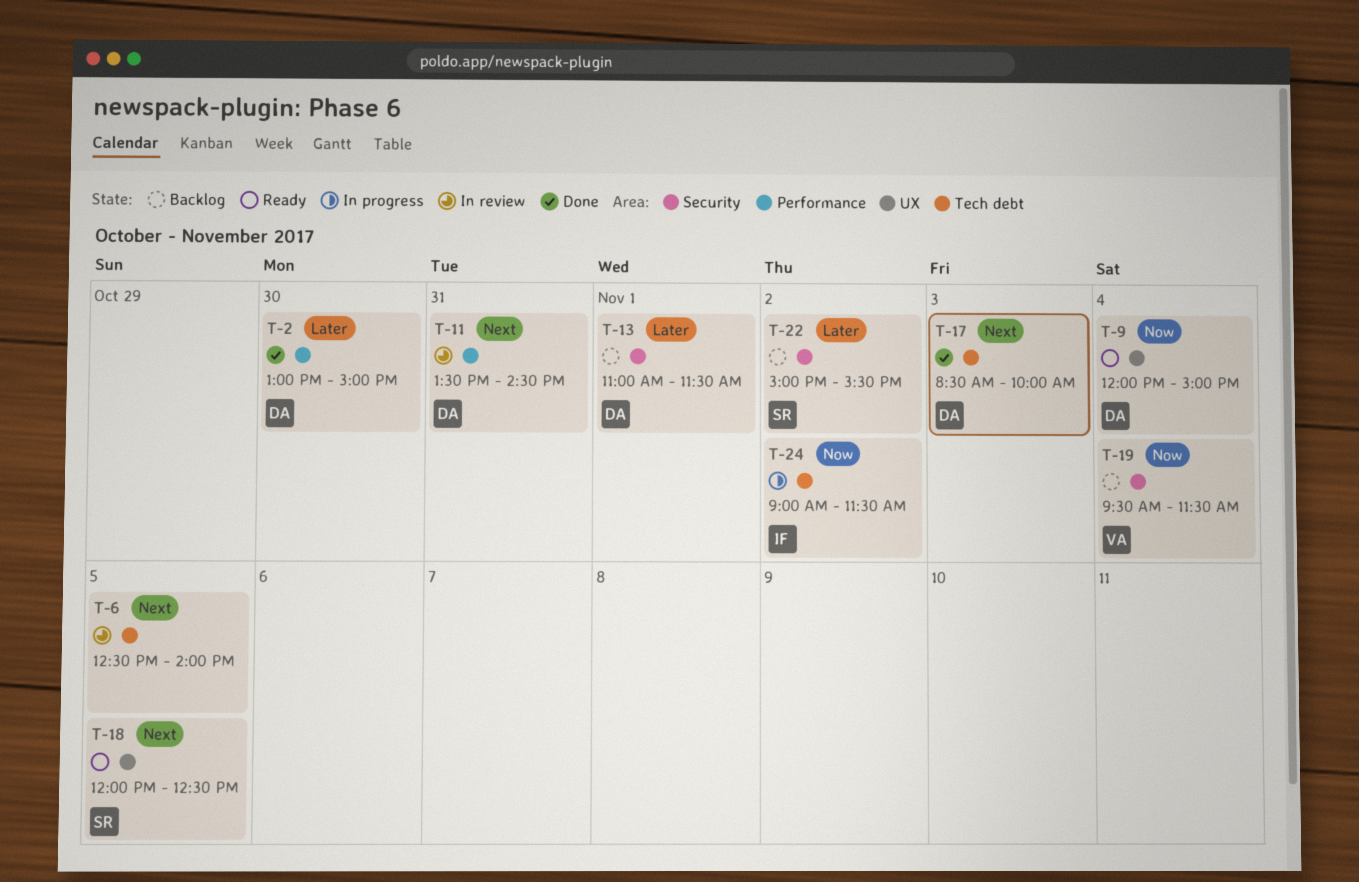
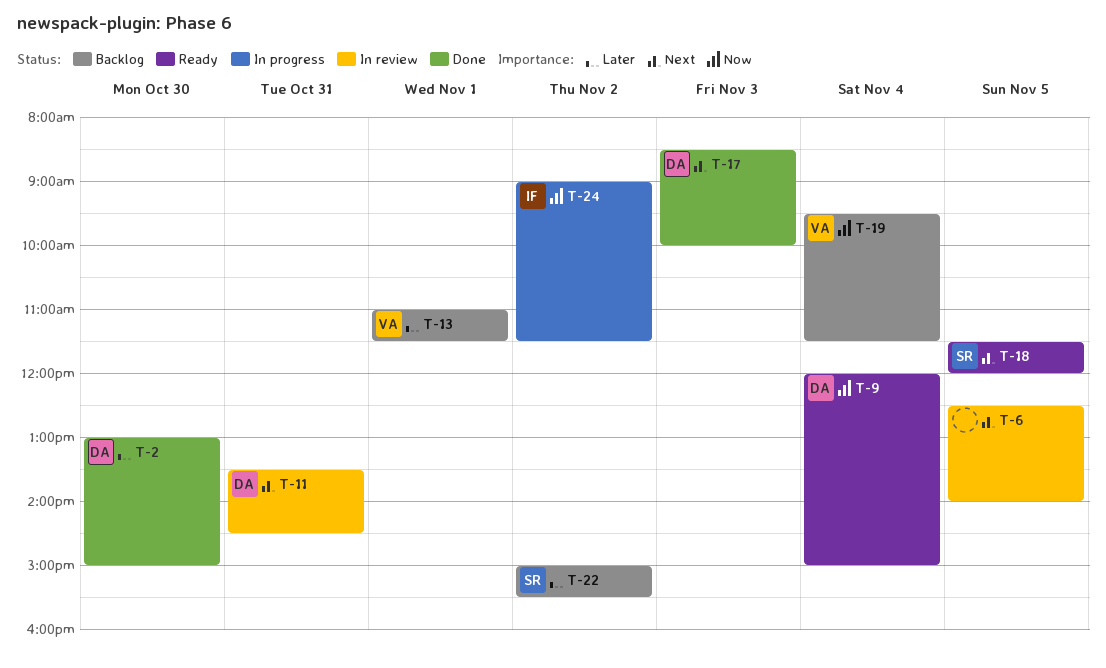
T-13, owner: DA -> VA
T-18, begins: 12:00 -> 11:30
T-18, ends: 12:30 -> 12:00

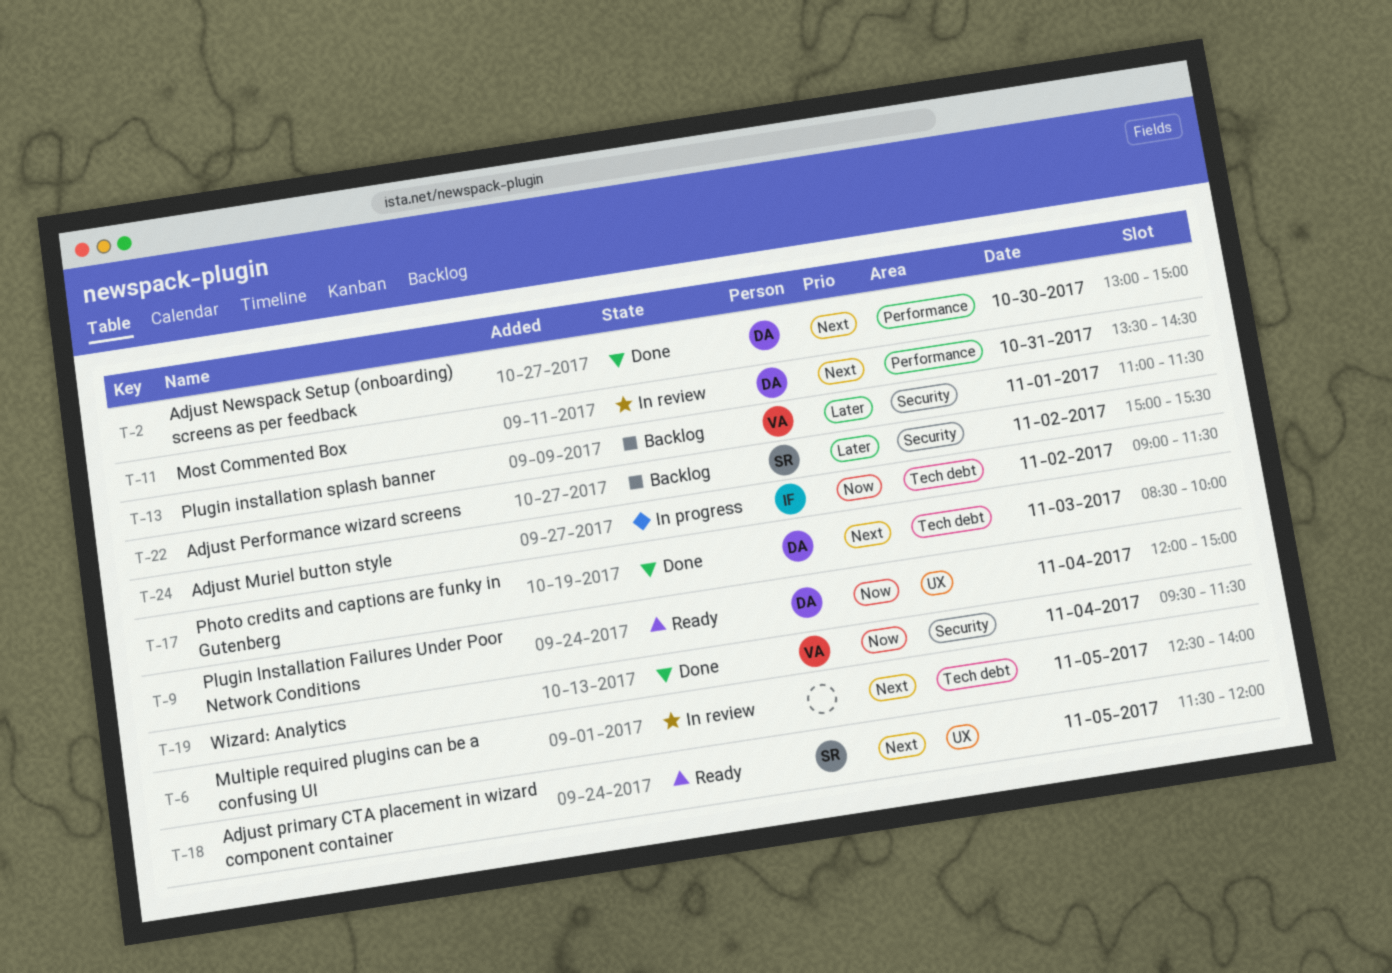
T-2, priority: Later -> Next
T-19, status: Backlog -> Done

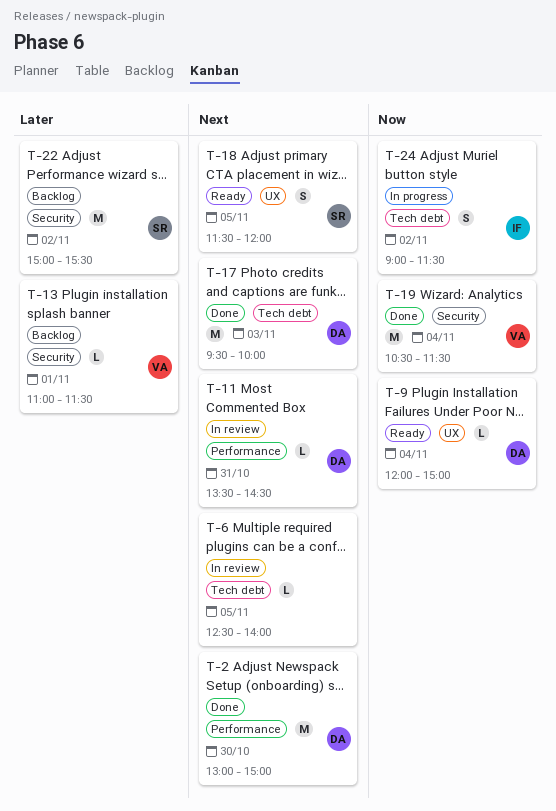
T-17, begins: 08:30 -> 09:30
T-19, begins: 09:30 -> 10:30

